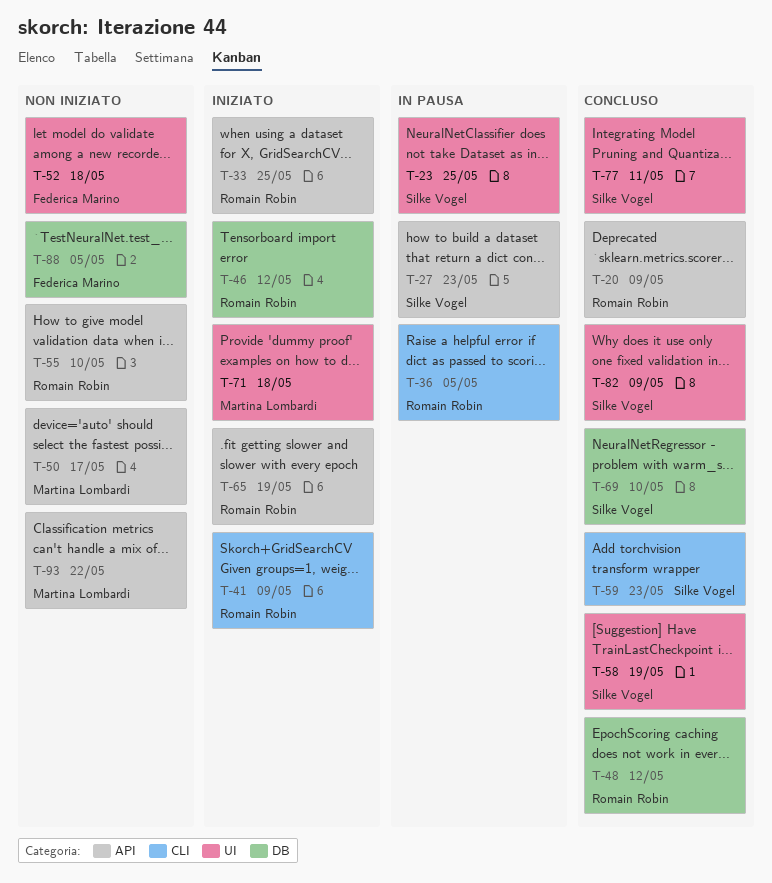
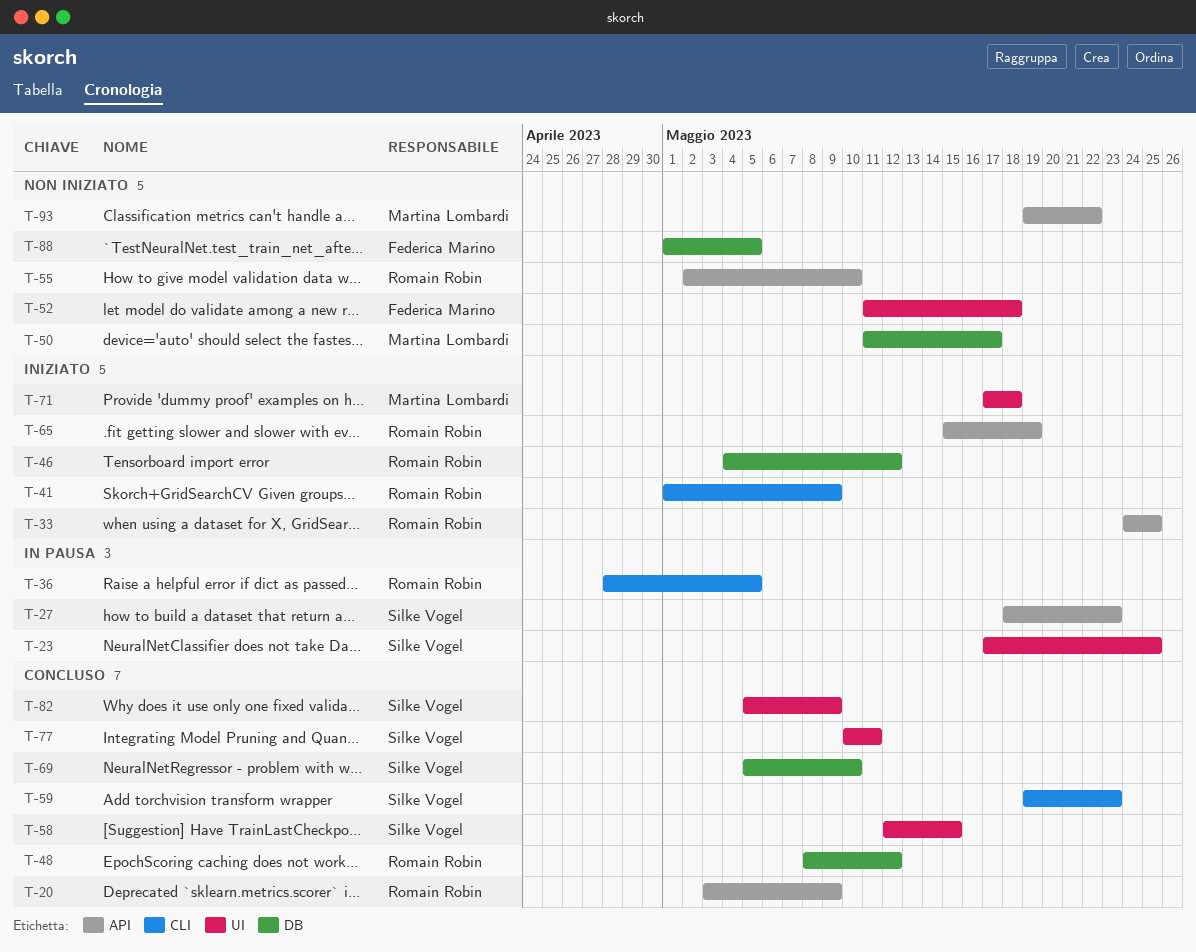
T-50, label: API -> DB
T-58, due: May 19 -> May 15

